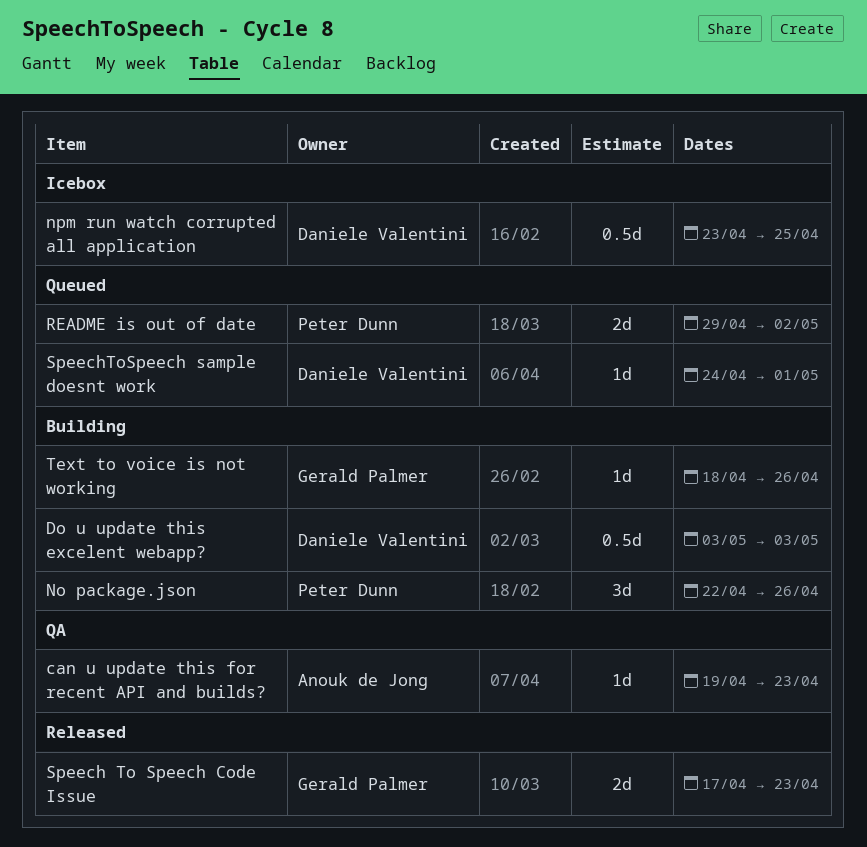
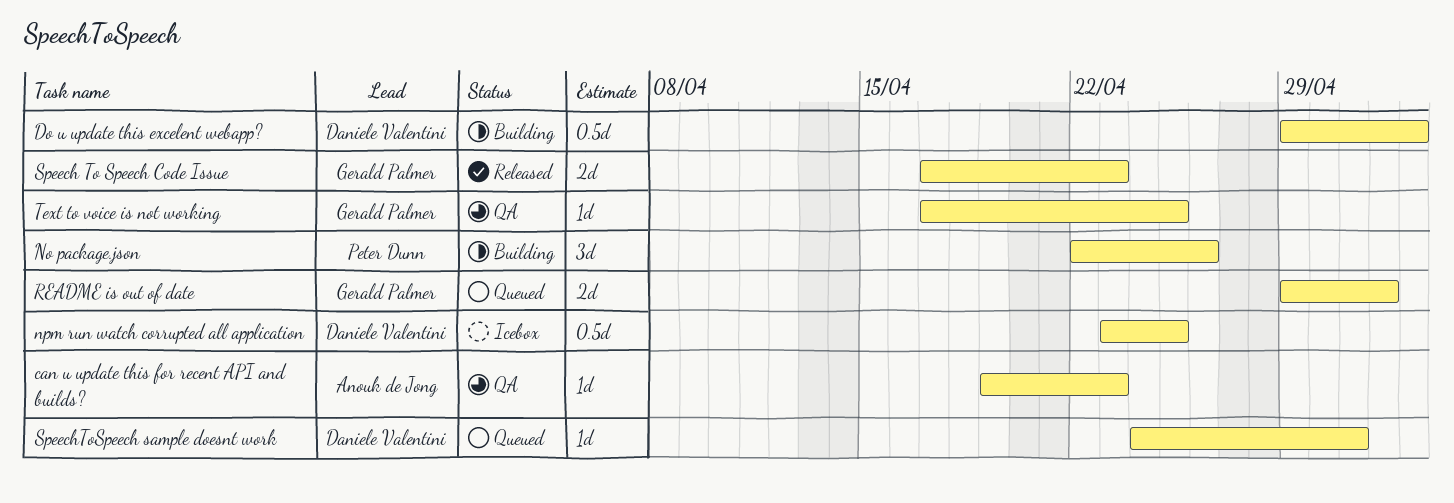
Do u update this excelent webapp?, start: May 3 -> Apr 29
README is out of date, owner: Peter Dunn -> Gerald Palmer
Text to voice is not working, status: Building -> QA
Text to voice is not working, start: Apr 18 -> Apr 17
Text to voice is not working, due: Apr 26 -> Apr 25

